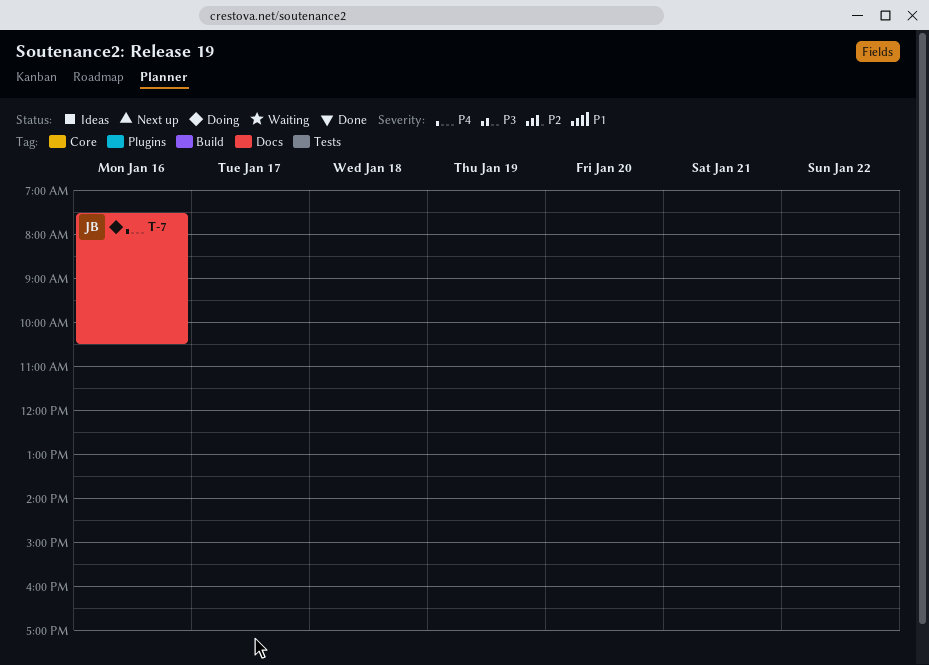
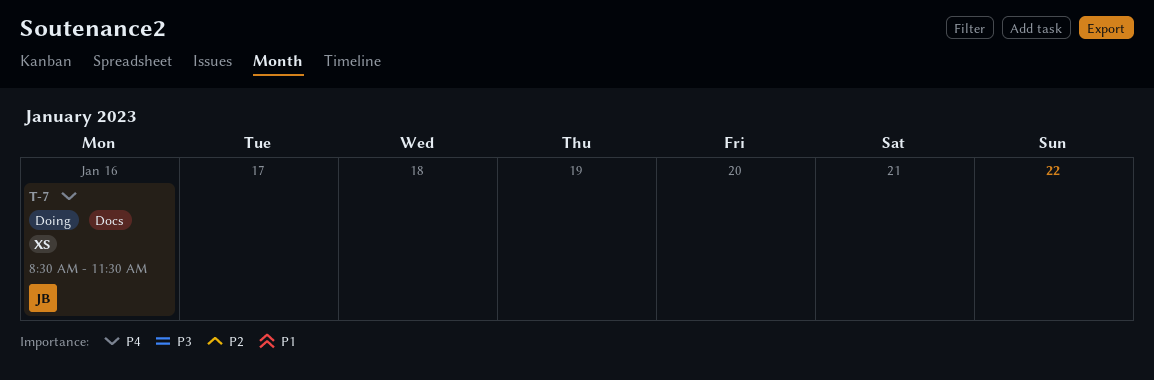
T-7, begins: 07:30 -> 08:30
T-7, ends: 10:30 -> 11:30

